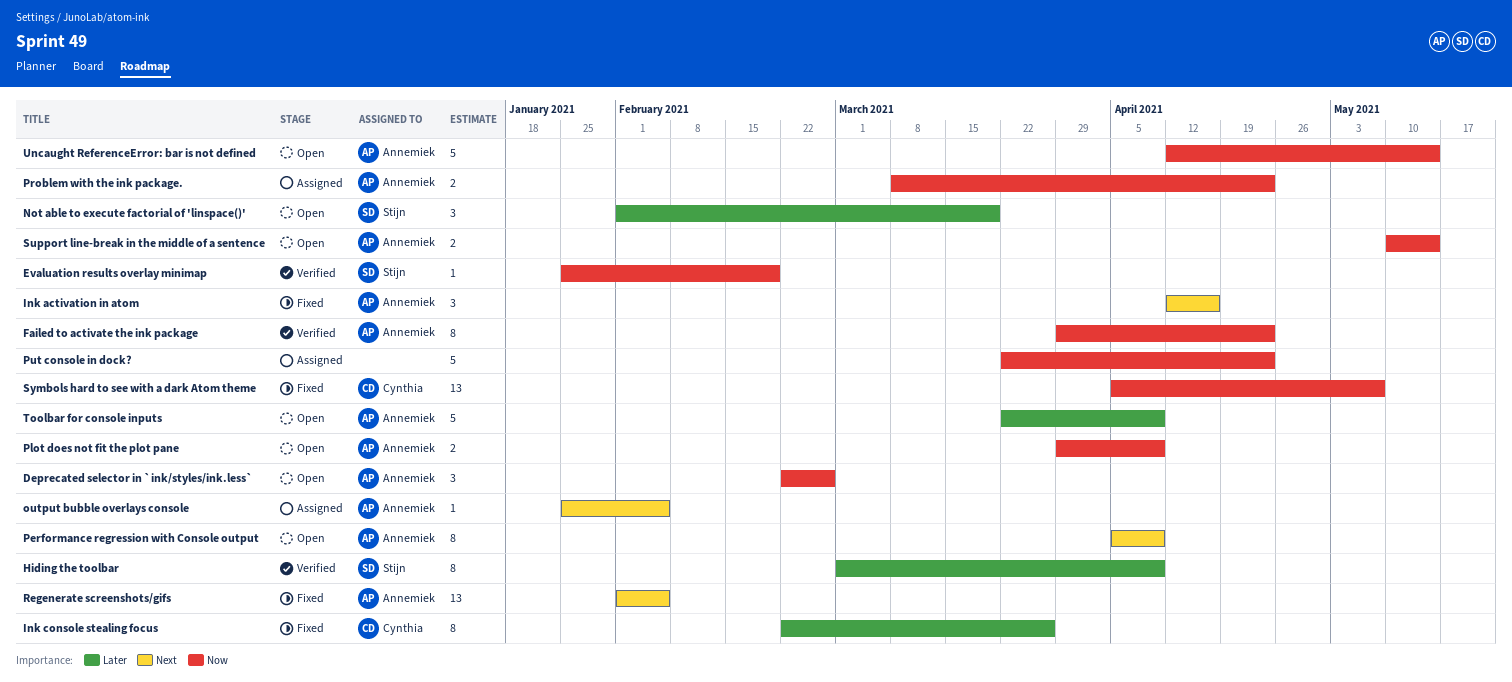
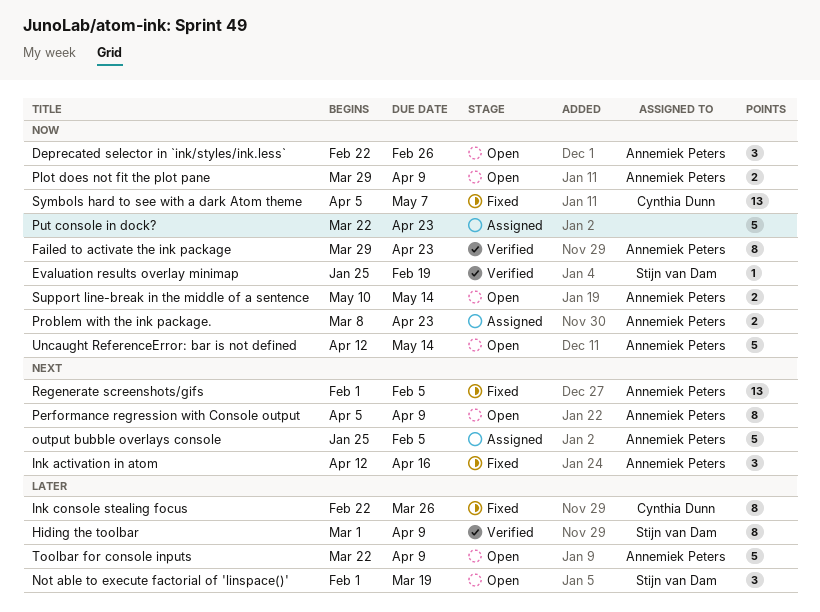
output bubble overlays console, estimate: 1 -> 5

